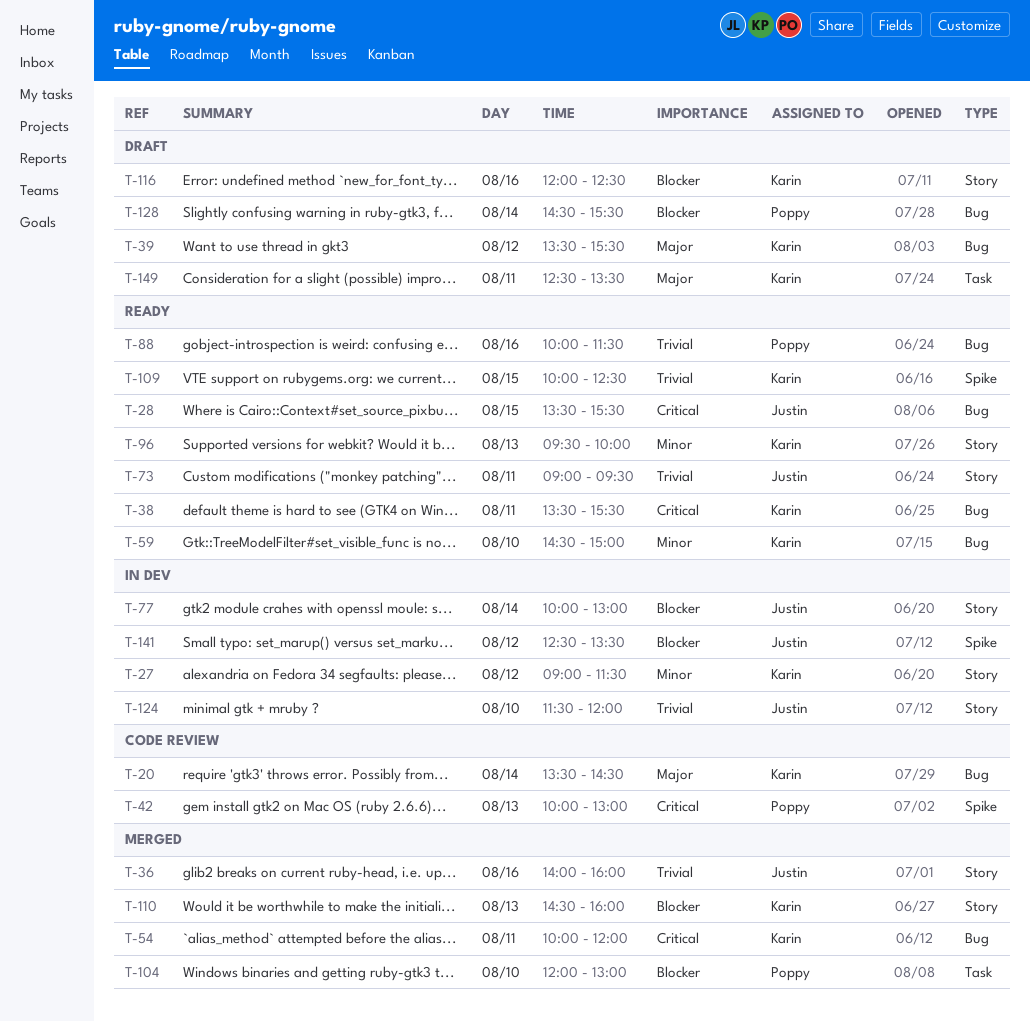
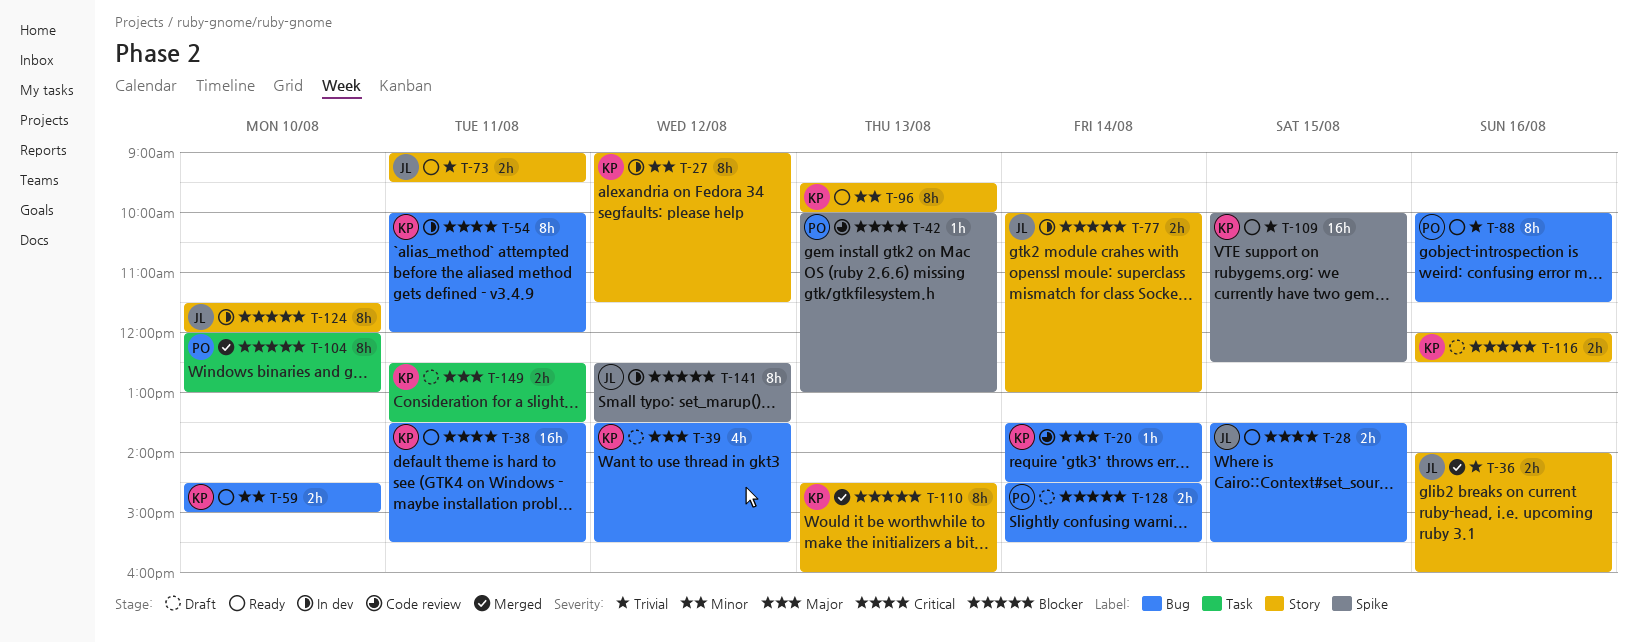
T-54, status: Merged -> In dev
T-124, priority: Trivial -> Blocker

